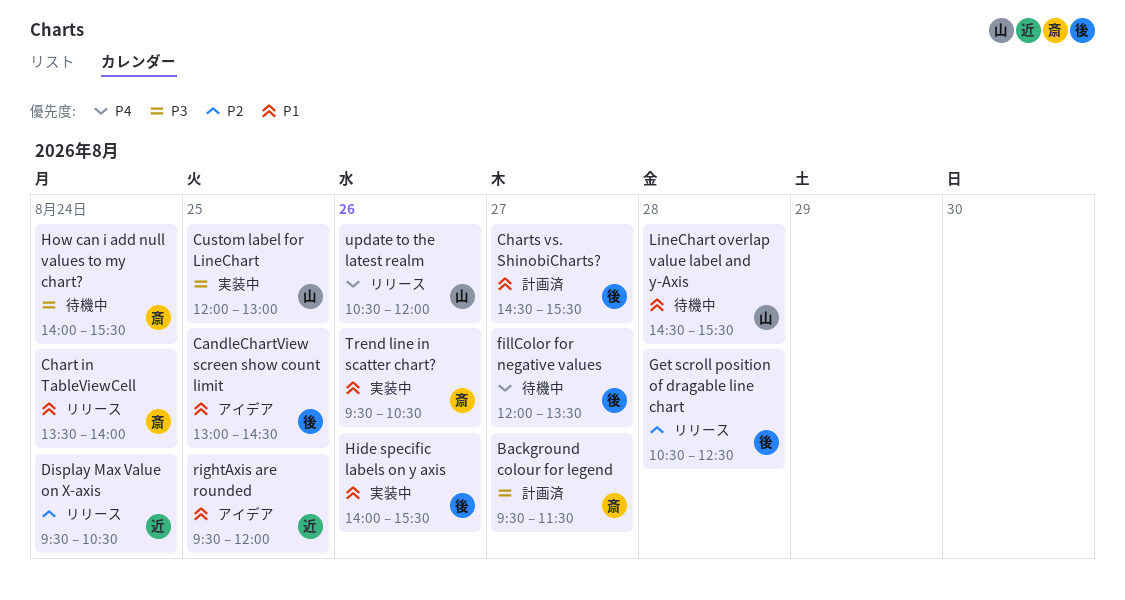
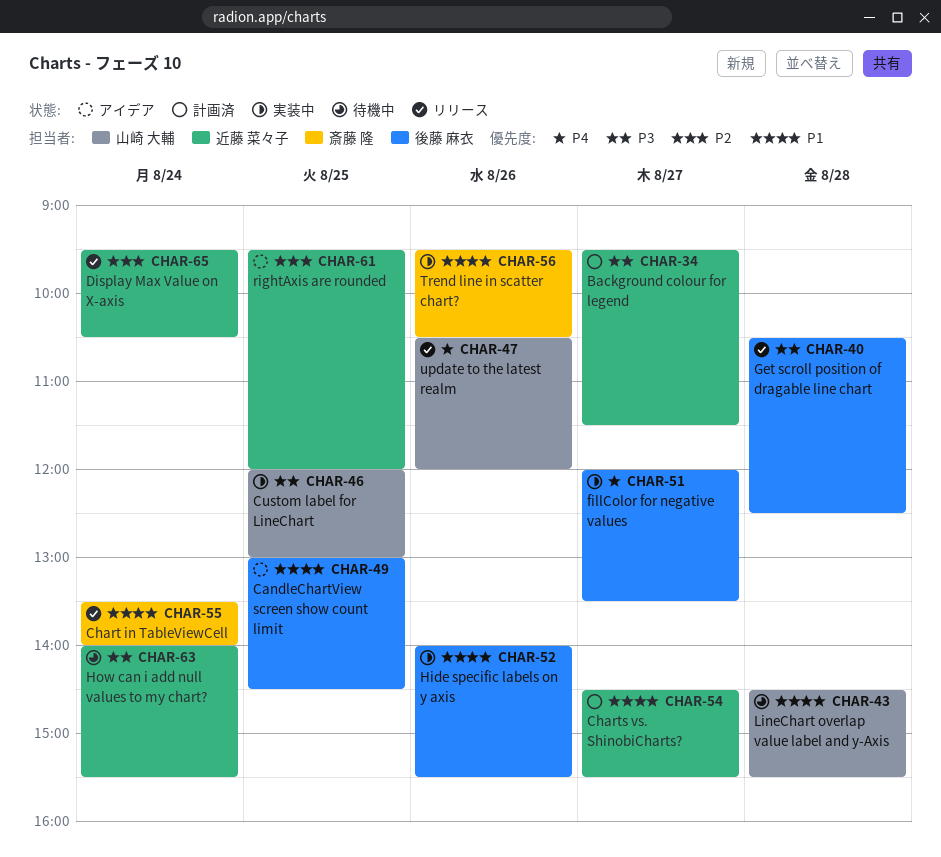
Background colour for legend, owner: 斎藤 隆 -> 近藤 菜々子
Charts vs. ShinobiCharts?, owner: 後藤 麻衣 -> 近藤 菜々子
fillColor for negative values, status: 待機中 -> 実装中
Get scroll position of dragable line chart, priority: P2 -> P3
How can i add null values to my chart?, owner: 斎藤 隆 -> 近藤 菜々子
rightAxis are rounded, priority: P1 -> P2

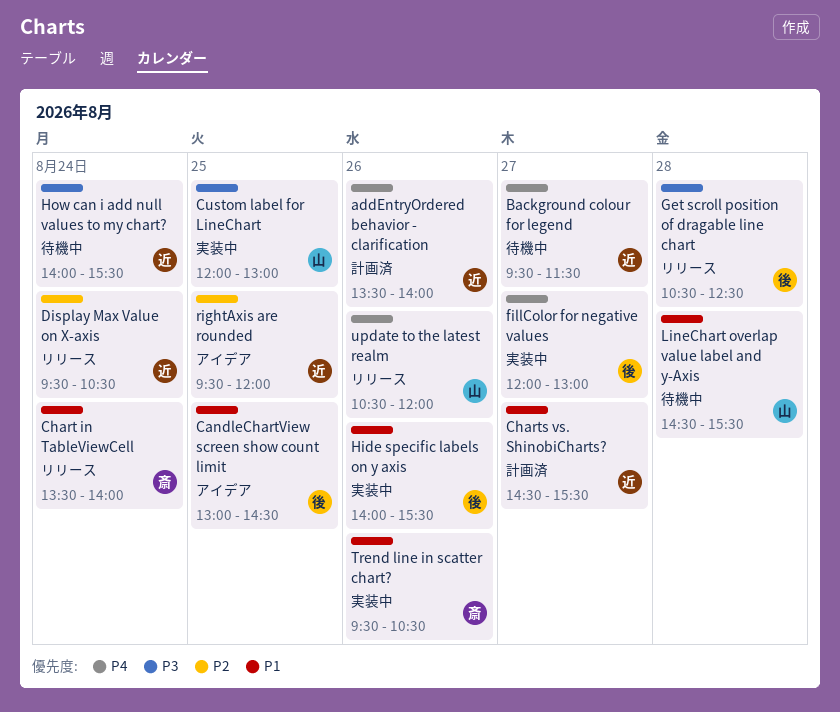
addEntryOrdered behavior - clarification: none -> present
Background colour for legend, status: 計画済 -> 待機中
Background colour for legend, priority: P3 -> P4
fillColor for negative values, ends: 13:30 -> 13:00

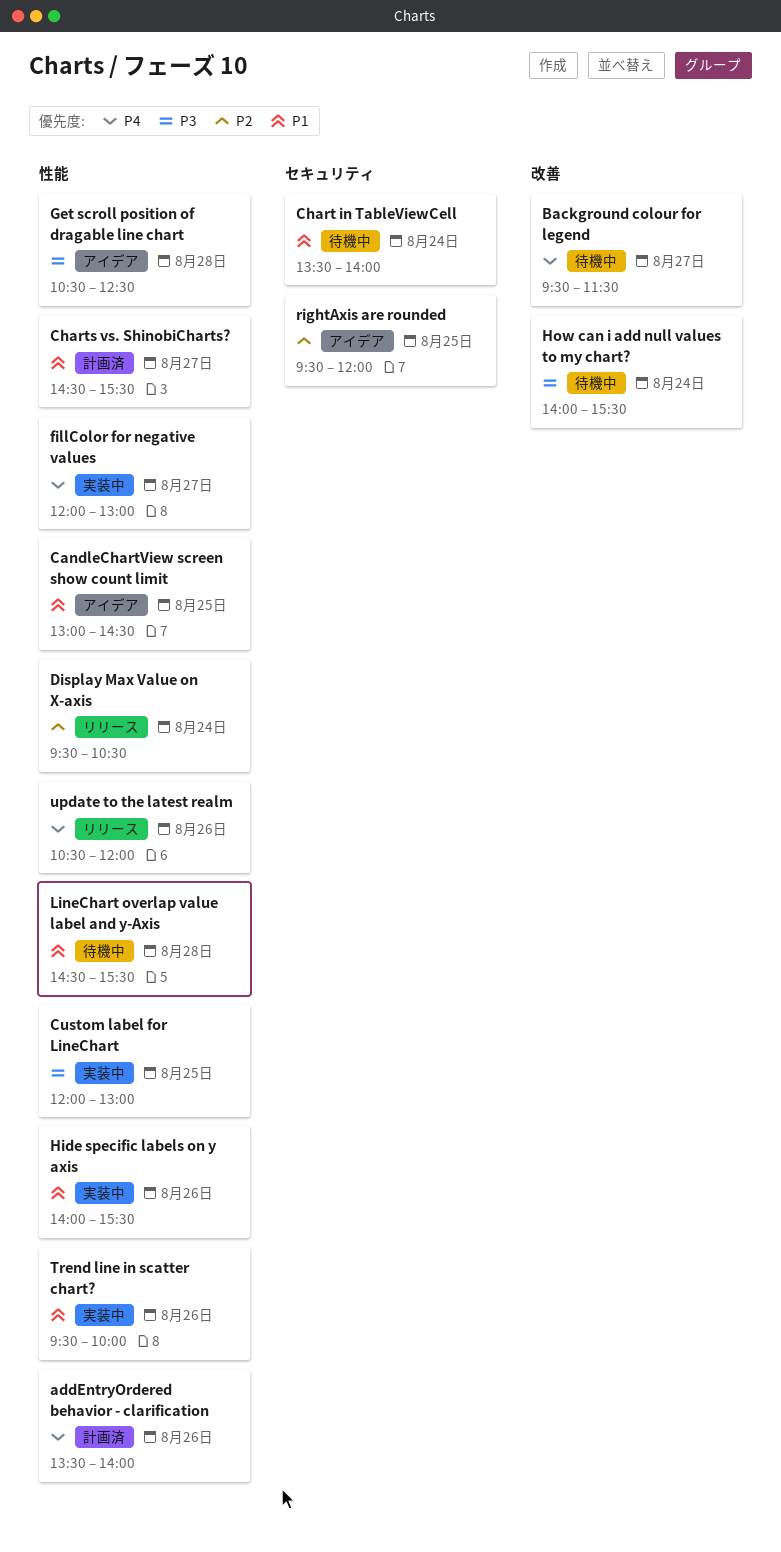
Chart in TableViewCell, status: リリース -> 待機中
Get scroll position of dragable line chart, status: リリース -> アイデア
Trend line in scatter chart?, ends: 10:30 -> 10:00

